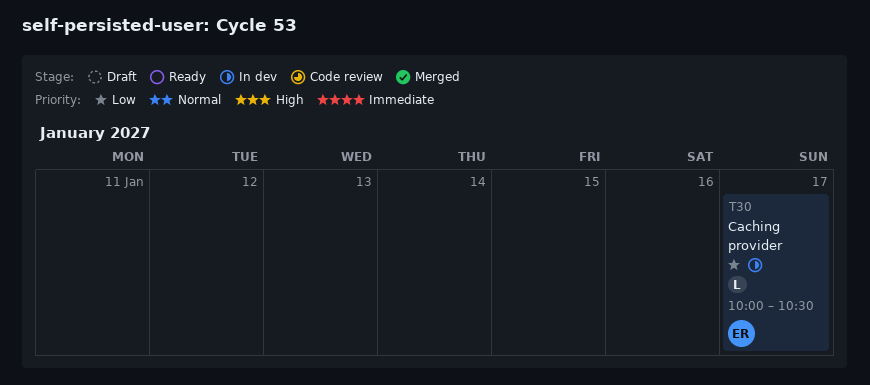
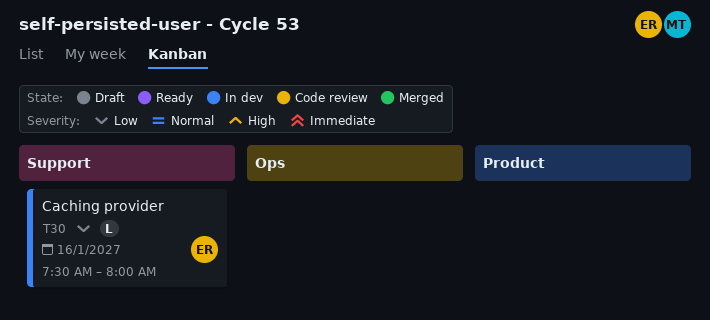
T30, day: Jan 17 -> Jan 16
T30, begins: 10:00 -> 07:30
T30, ends: 10:30 -> 08:00

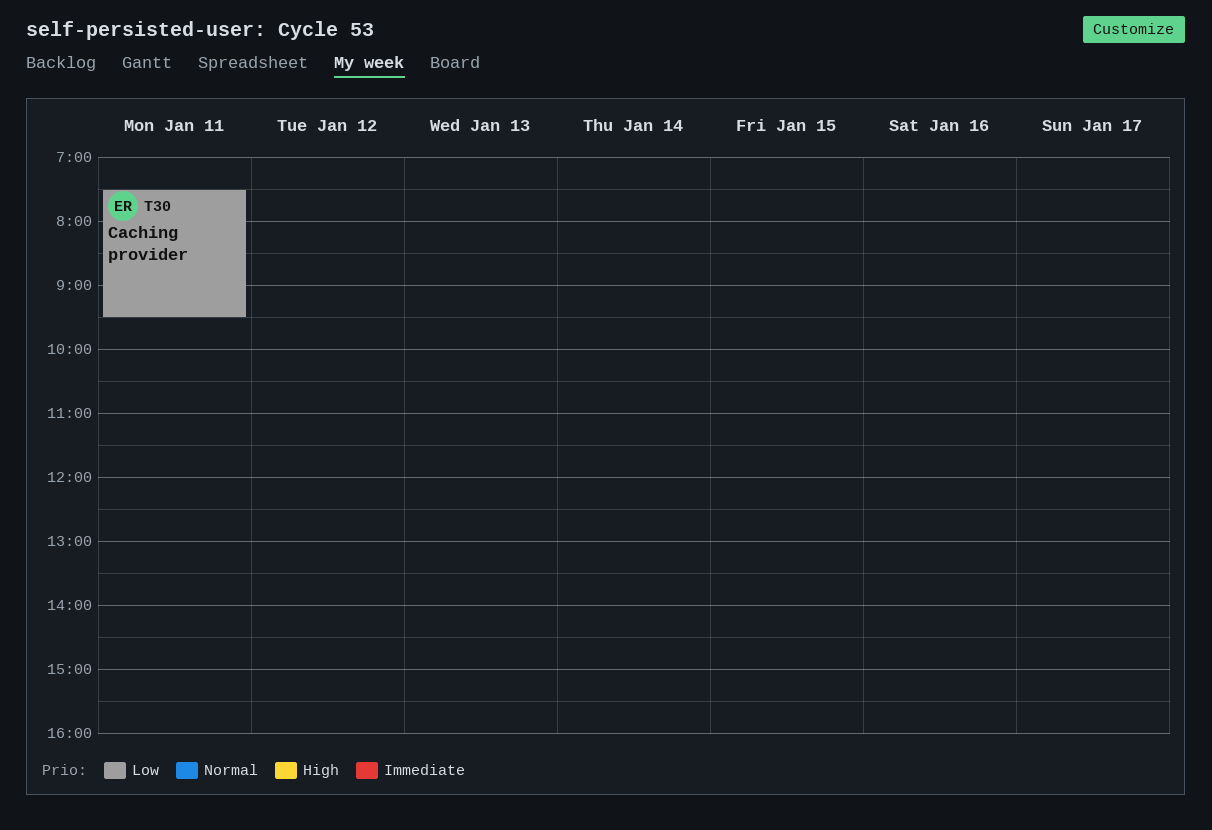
T30, day: Jan 16 -> Jan 11
T30, ends: 08:00 -> 09:30

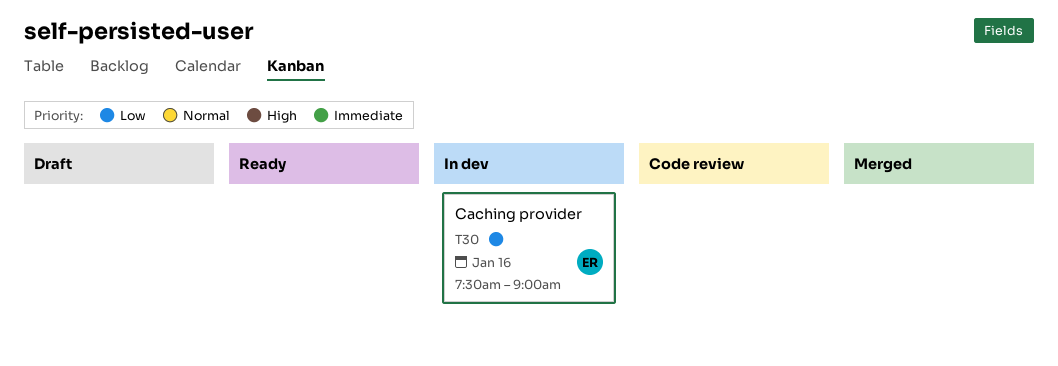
T30, day: Jan 11 -> Jan 16
T30, ends: 09:30 -> 09:00

